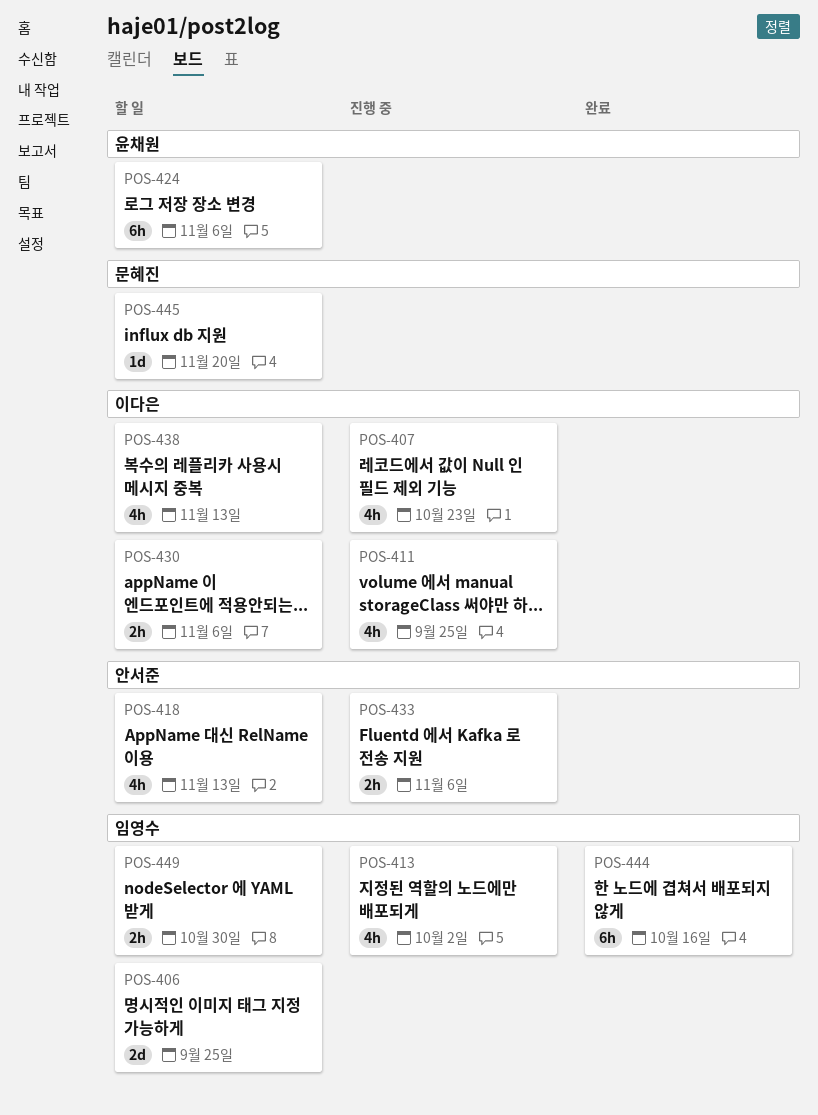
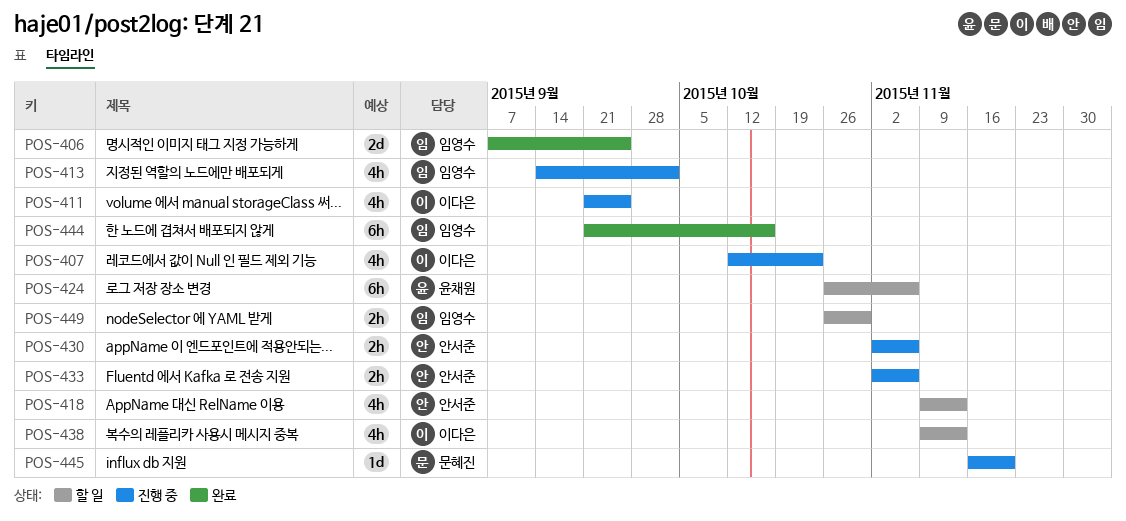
POS-406, status: 할 일 -> 완료
POS-430, status: 할 일 -> 진행 중
POS-430, owner: 이다은 -> 안서준
POS-445, status: 할 일 -> 진행 중

